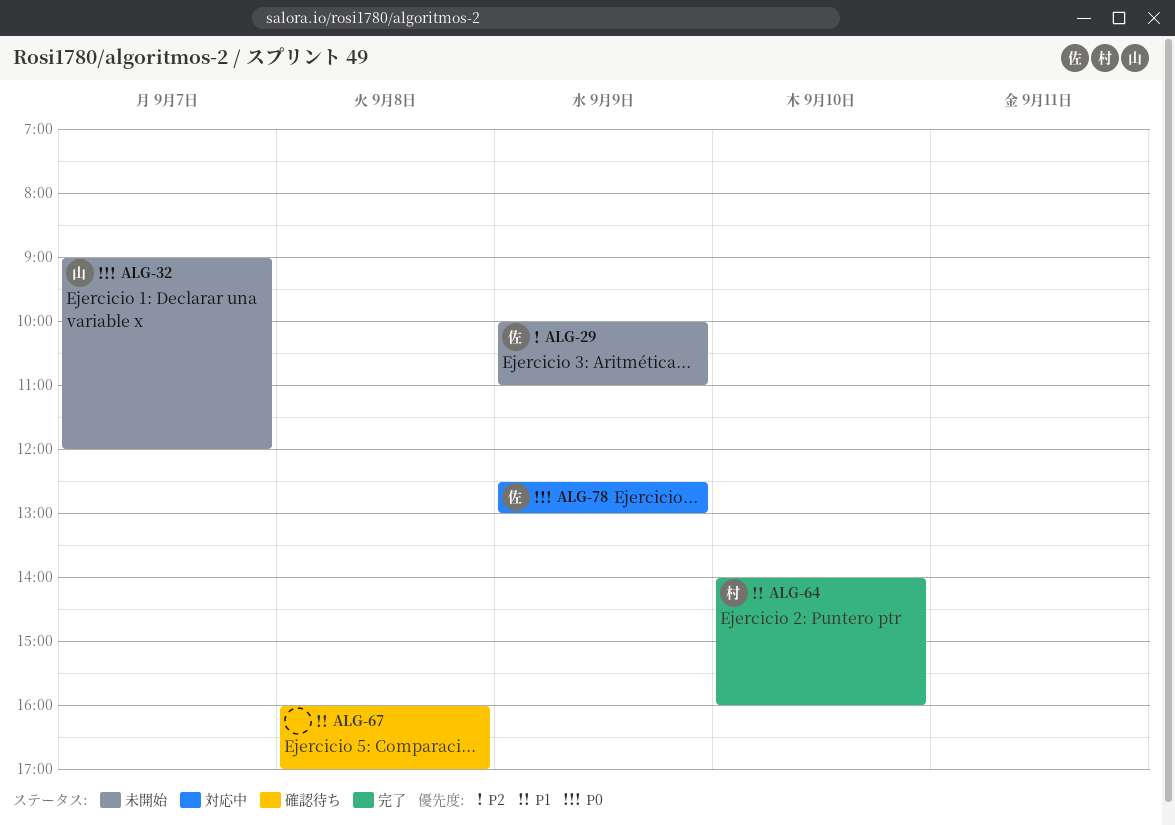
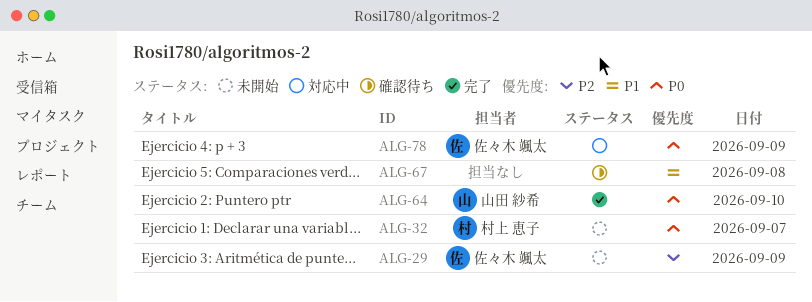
ALG-32, owner: 山田 紗希 -> 村上 恵子
ALG-64, owner: 村上 恵子 -> 山田 紗希
ALG-64, priority: P1 -> P0

